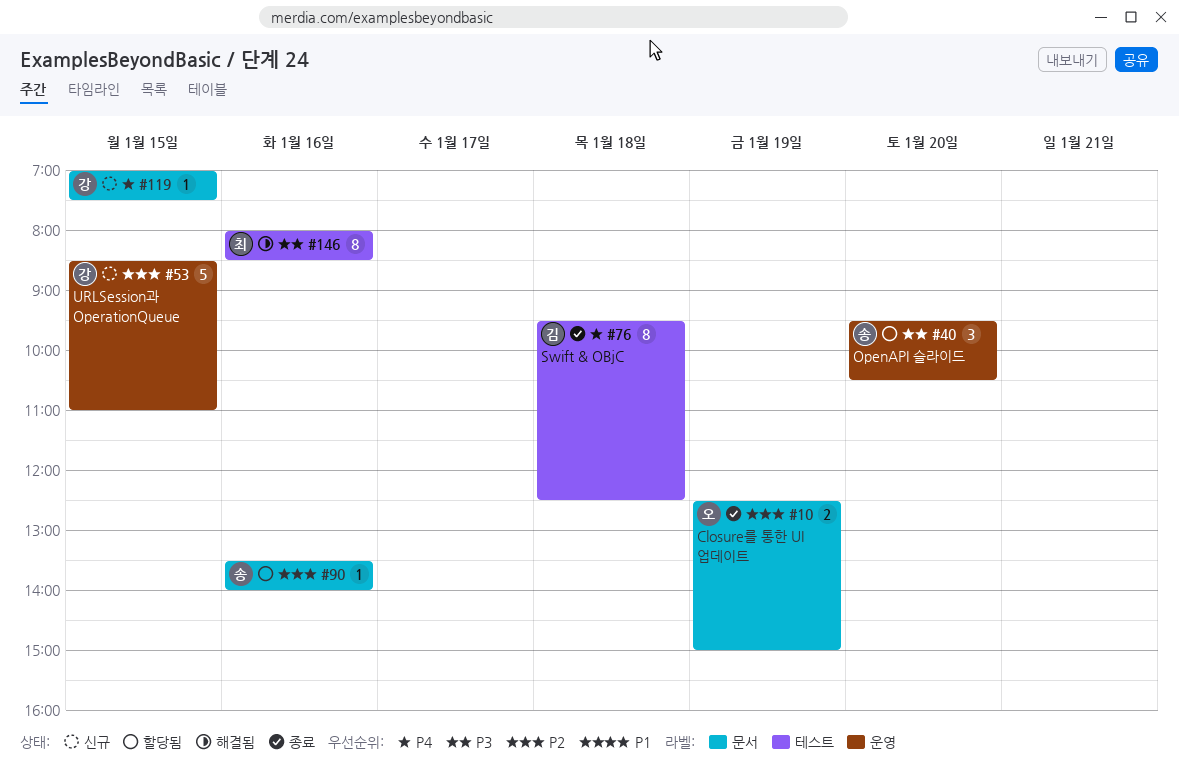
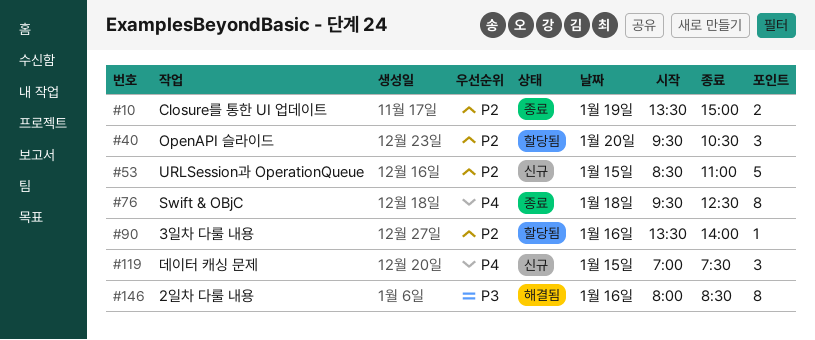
#10, begins: 12:30 -> 13:30
#40, priority: P3 -> P2
#119, estimate: 1 -> 3

